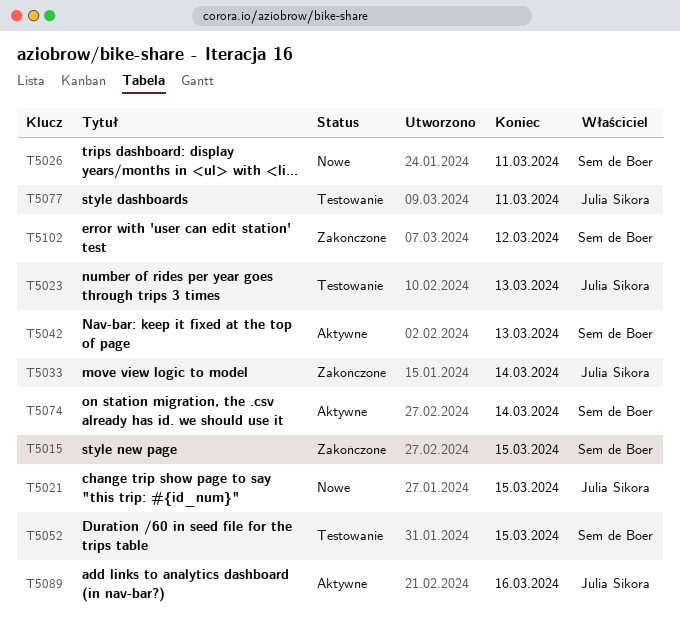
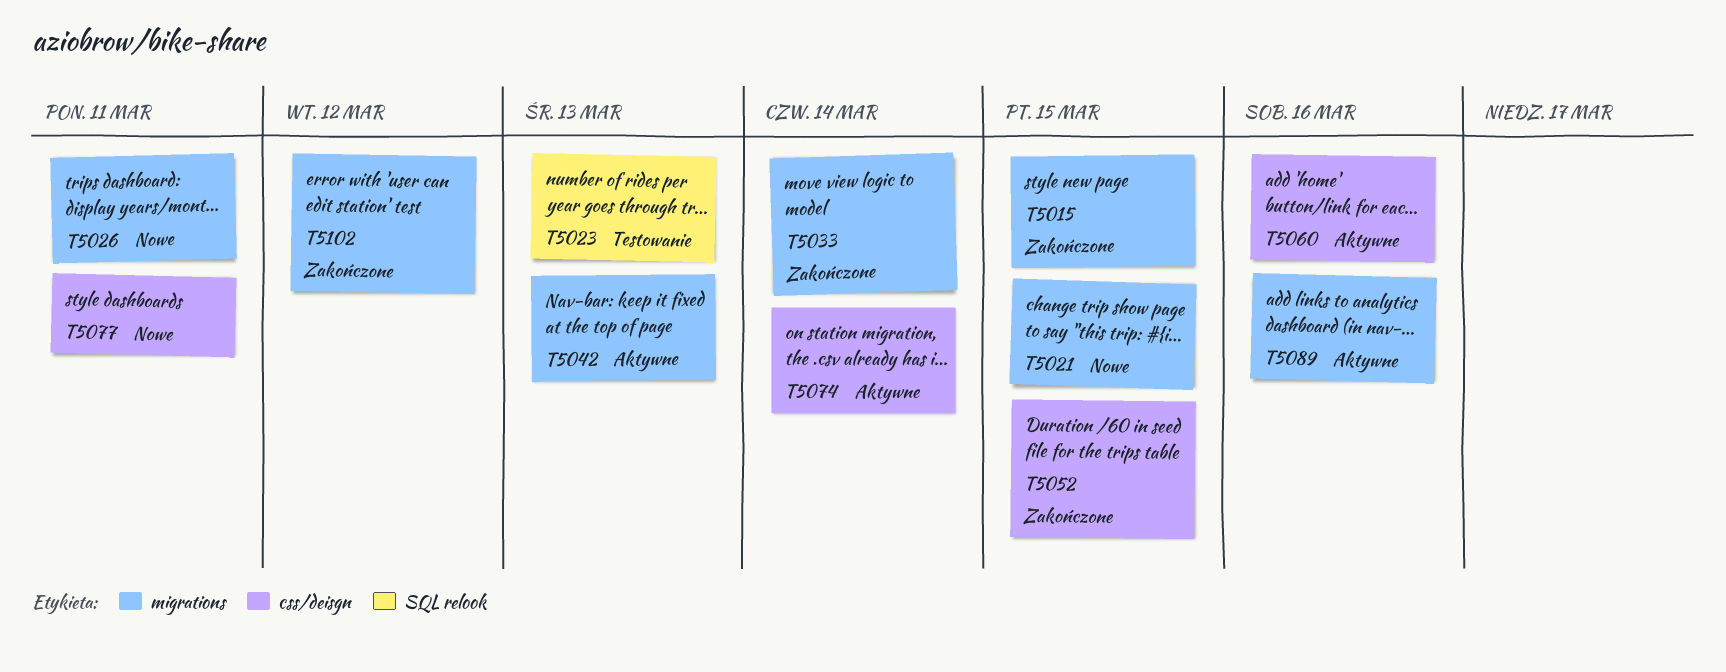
T5052, status: Testowanie -> Zakończone
T5060: none -> present
T5077, status: Testowanie -> Nowe

